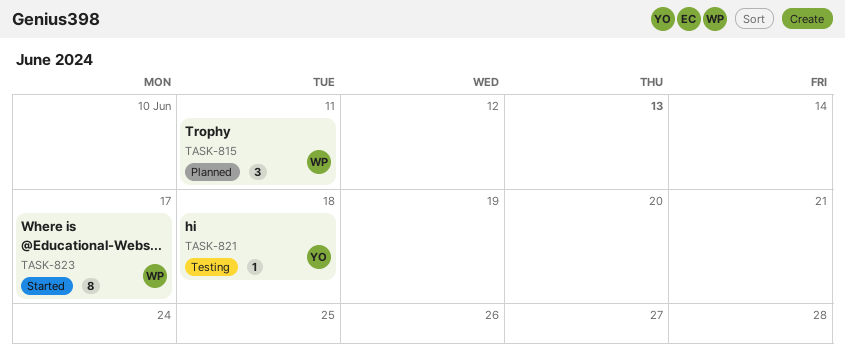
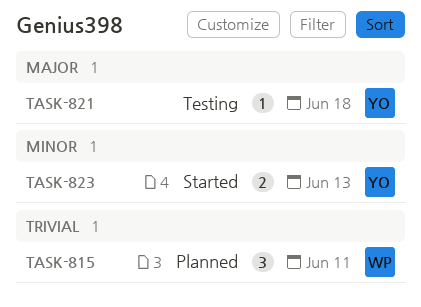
TASK-823, owner: WP -> YO
TASK-823, estimate: 8 -> 2
TASK-823, due: Jun 17 -> Jun 13

